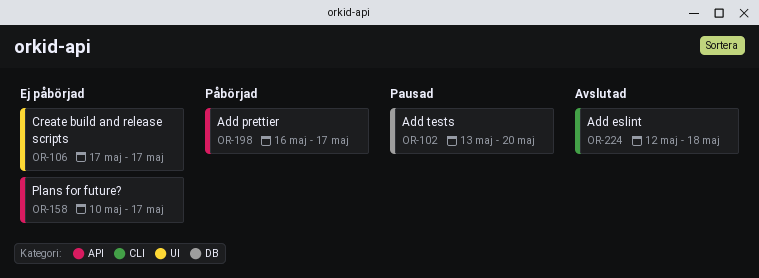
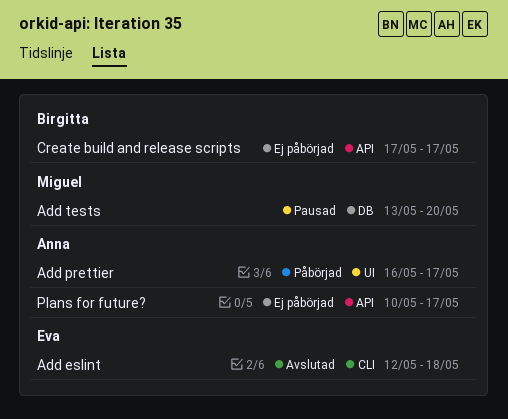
Add prettier, label: API -> UI
Create build and release scripts, label: UI -> API

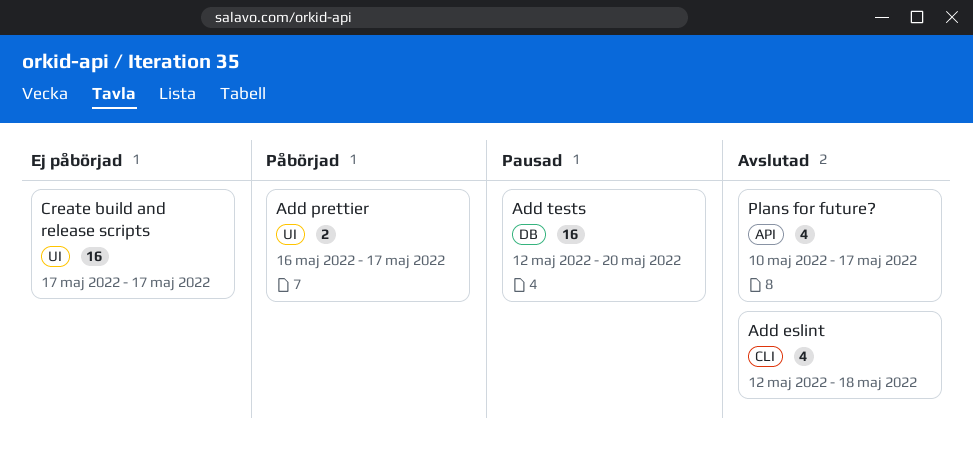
Add tests, start: May 13 -> May 12
Create build and release scripts, label: API -> UI
Plans for future?, status: Ej påbörjad -> Avslutad

